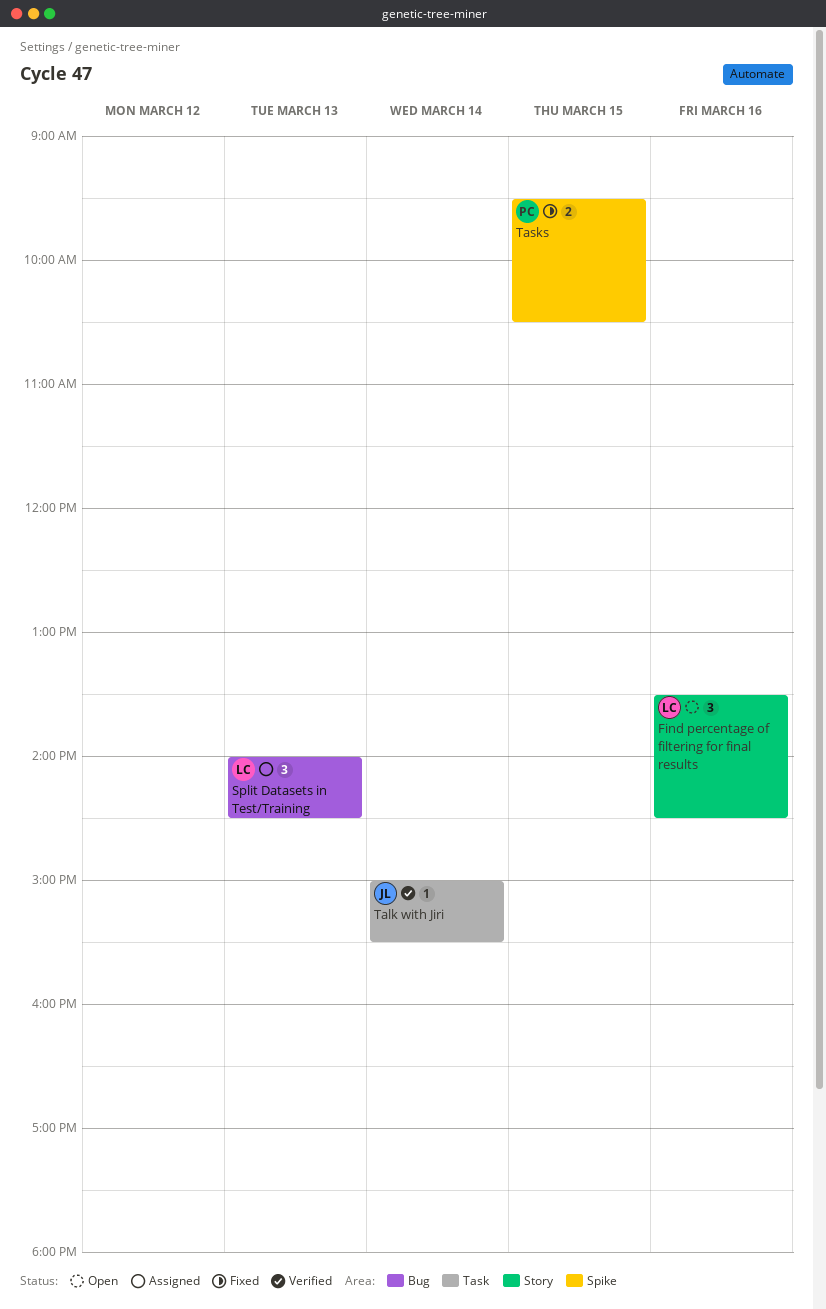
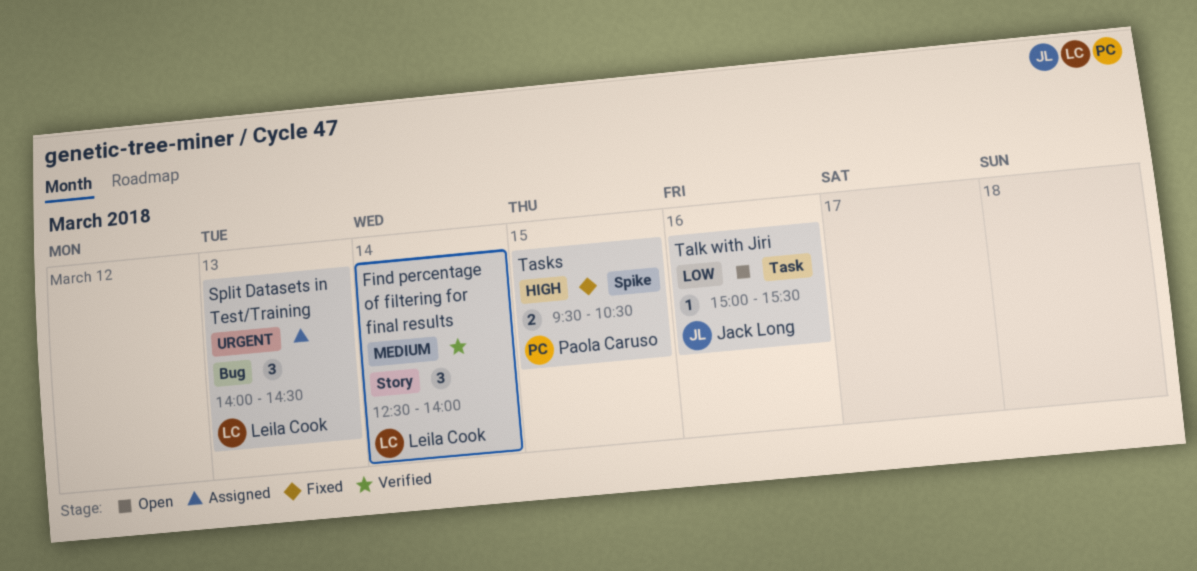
Find percentage of filtering for final results, status: Open -> Verified
Find percentage of filtering for final results, day: Mar 16 -> Mar 14
Find percentage of filtering for final results, begins: 13:30 -> 12:30
Find percentage of filtering for final results, ends: 14:30 -> 14:00
Talk with Jiri, status: Verified -> Open
Talk with Jiri, day: Mar 14 -> Mar 16

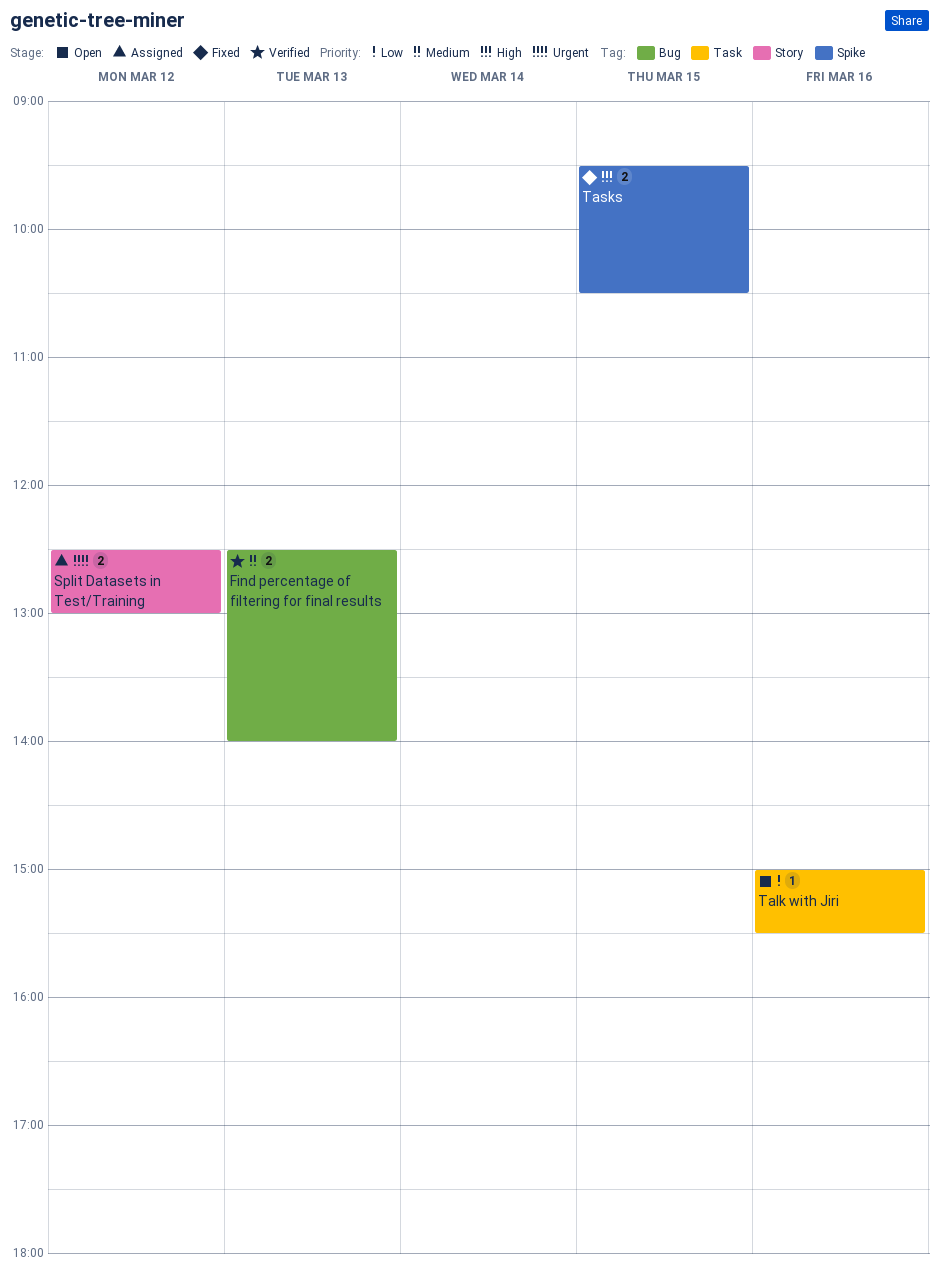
Find percentage of filtering for final results, label: Story -> Bug
Find percentage of filtering for final results, estimate: 3 -> 2
Find percentage of filtering for final results, day: Mar 14 -> Mar 13
Split Datasets in Test/Training, label: Bug -> Story
Split Datasets in Test/Training, estimate: 3 -> 2
Split Datasets in Test/Training, day: Mar 13 -> Mar 12
Split Datasets in Test/Training, begins: 14:00 -> 12:30
Split Datasets in Test/Training, ends: 14:30 -> 13:00

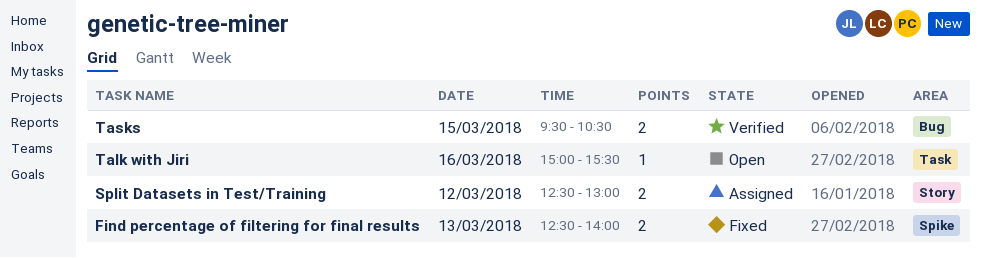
Find percentage of filtering for final results, status: Verified -> Fixed
Find percentage of filtering for final results, label: Bug -> Spike
Tasks, status: Fixed -> Verified
Tasks, label: Spike -> Bug

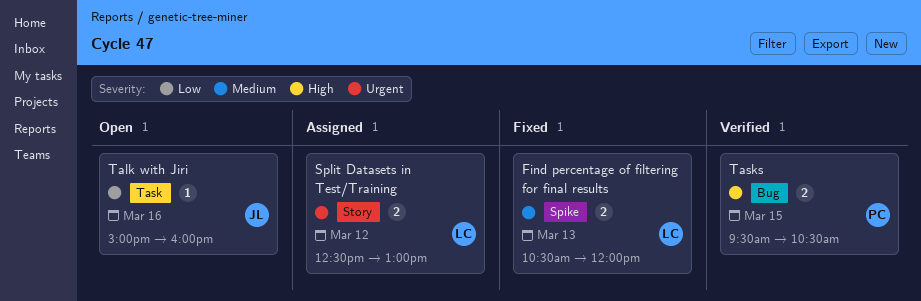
Find percentage of filtering for final results, begins: 12:30 -> 10:30
Find percentage of filtering for final results, ends: 14:00 -> 12:00
Talk with Jiri, ends: 15:30 -> 16:00

